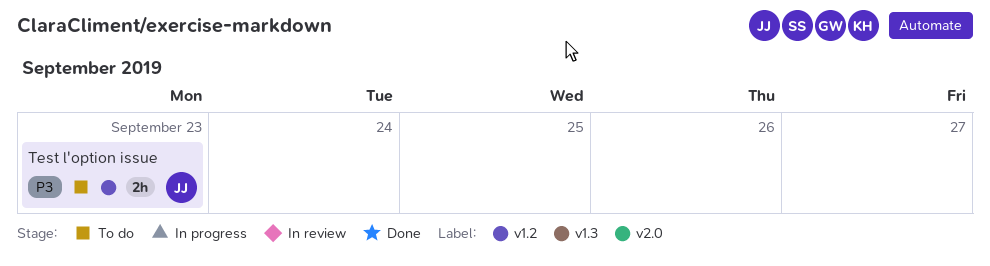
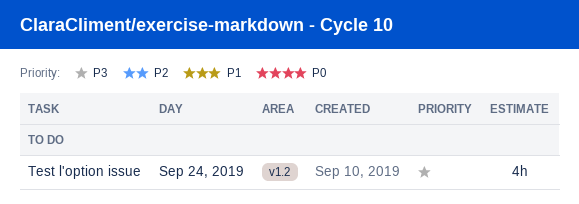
Test l'option issue, estimate: 2h -> 4h
Test l'option issue, day: Sep 23 -> Sep 24

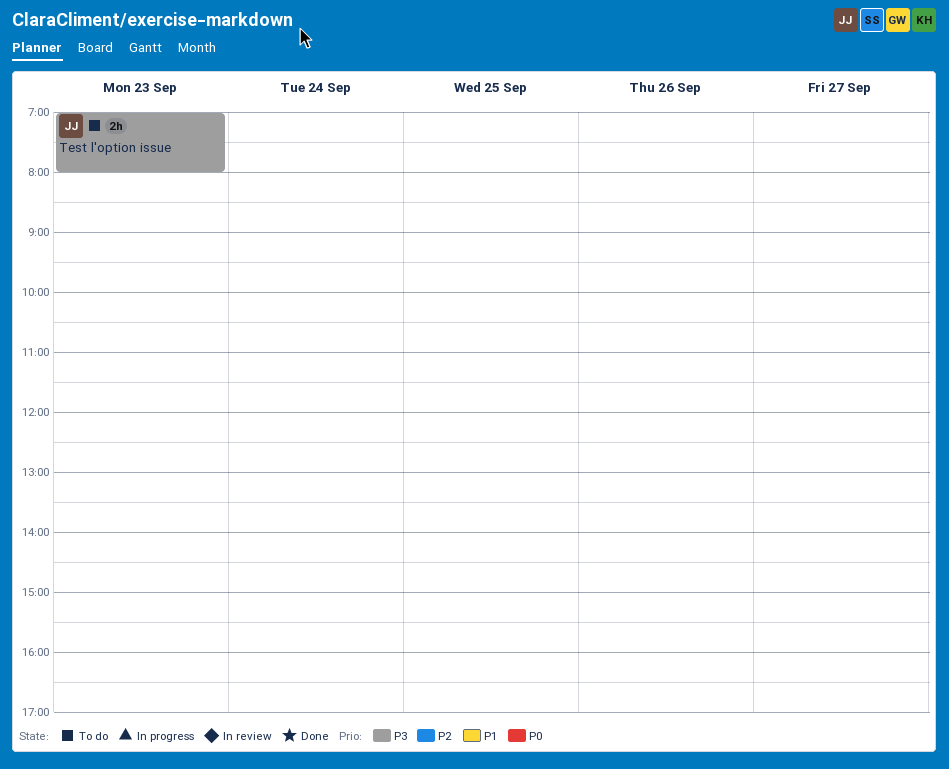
Test l'option issue, estimate: 4h -> 2h
Test l'option issue, day: Sep 24 -> Sep 23

